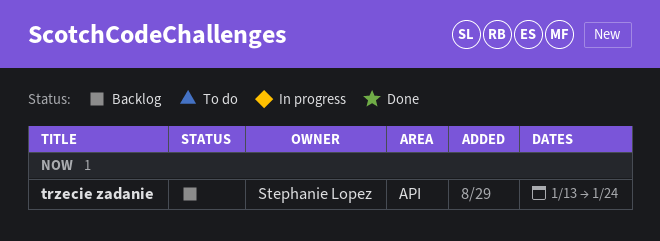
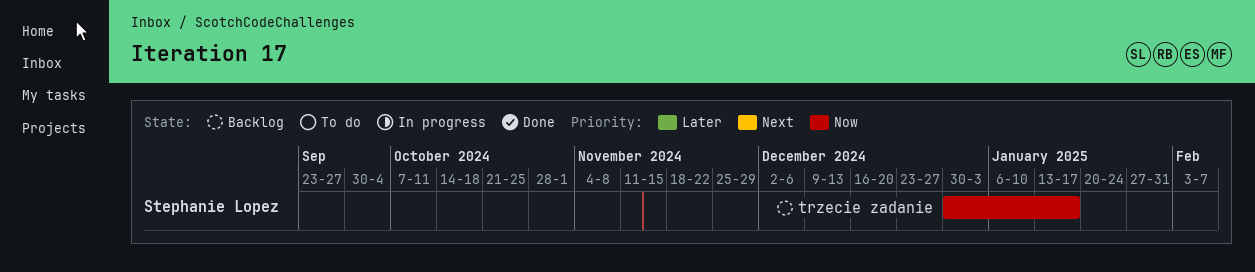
trzecie zadanie, start: Jan 13 -> Dec 30
trzecie zadanie, due: Jan 24 -> Jan 17

